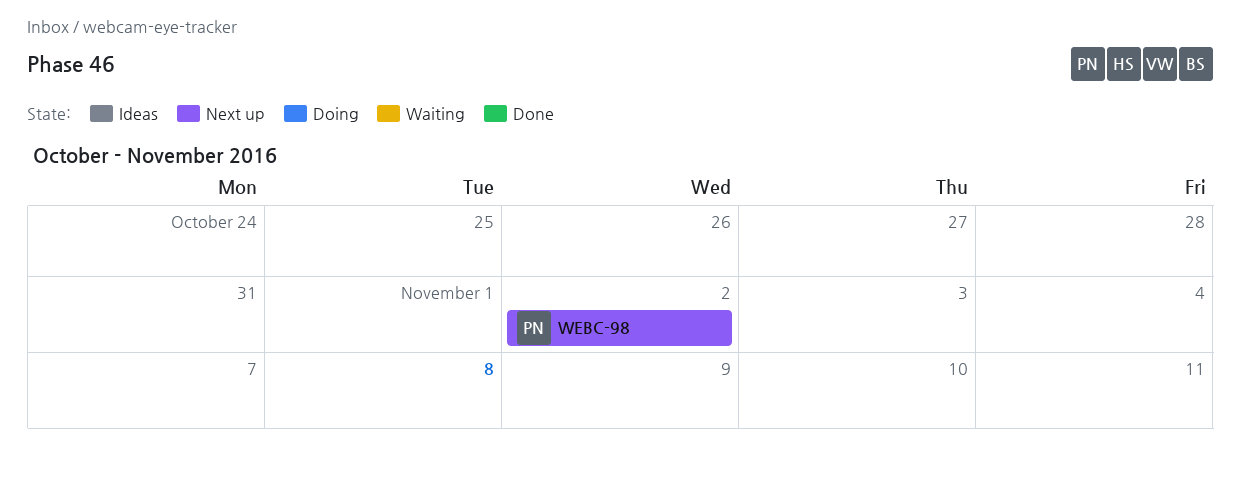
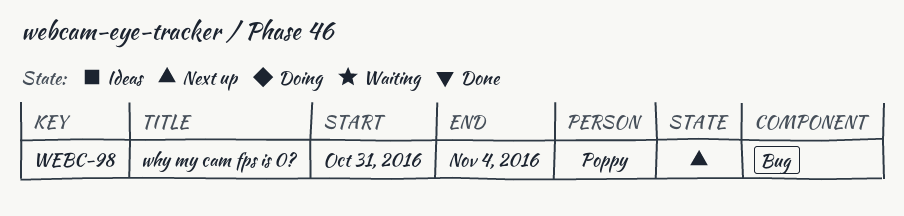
WEBC-98, start: Nov 2 -> Oct 31
WEBC-98, due: Nov 2 -> Nov 4

